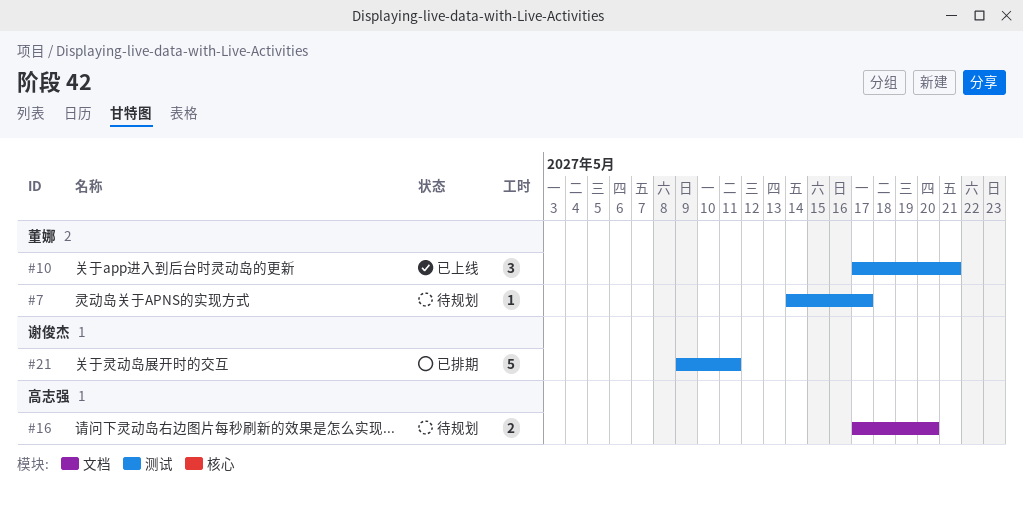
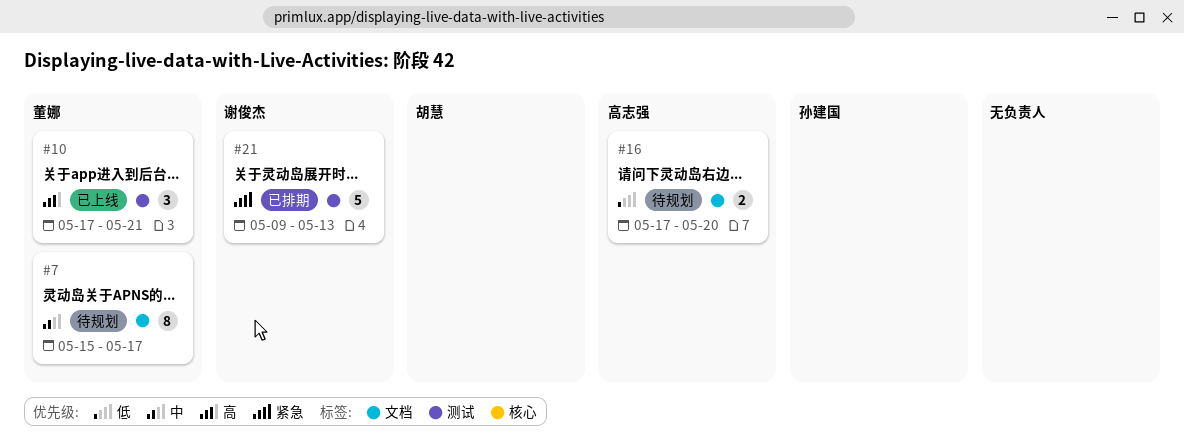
#7, label: 测试 -> 文档
#7, estimate: 1 -> 8
#7, start: May 14 -> May 15
#21, due: May 11 -> May 13

